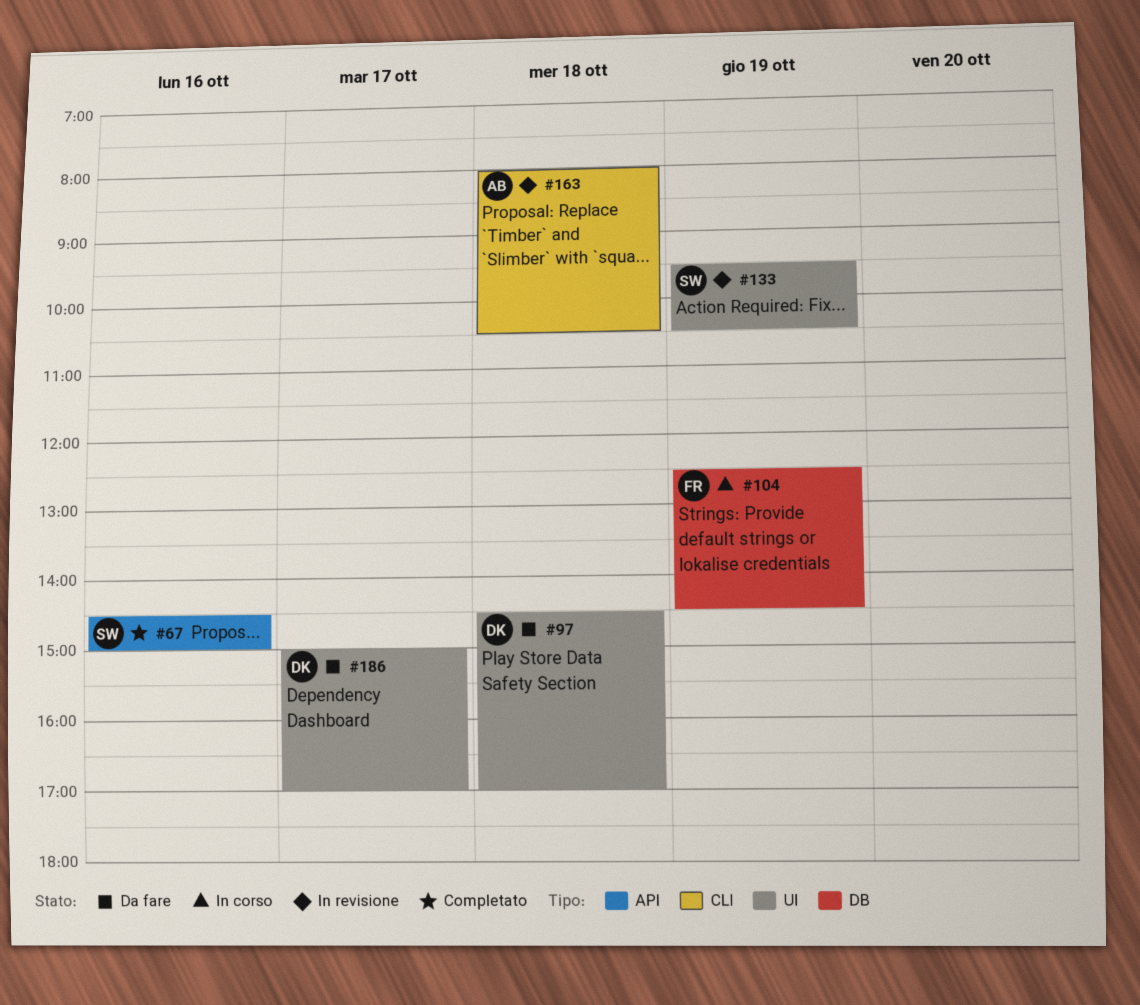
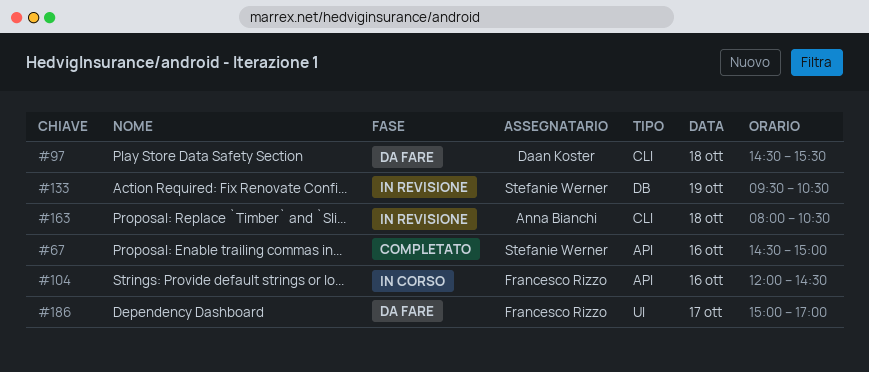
#97, label: UI -> CLI
#97, ends: 17:00 -> 15:30
#104, label: DB -> API
#104, day: Oct 19 -> Oct 16
#104, begins: 12:30 -> 12:00
#133, label: UI -> DB
#186, owner: Daan Koster -> Francesco Rizzo

